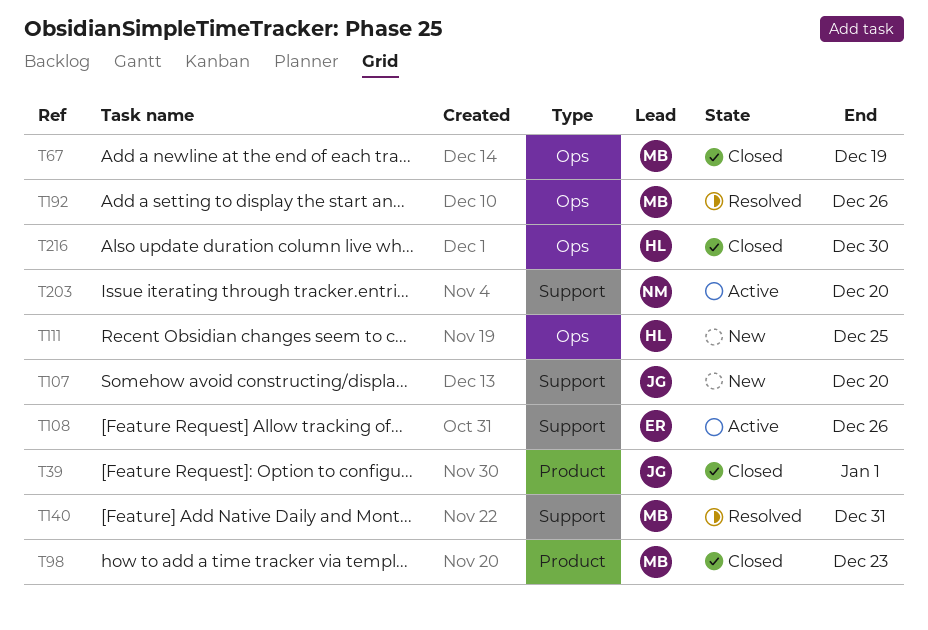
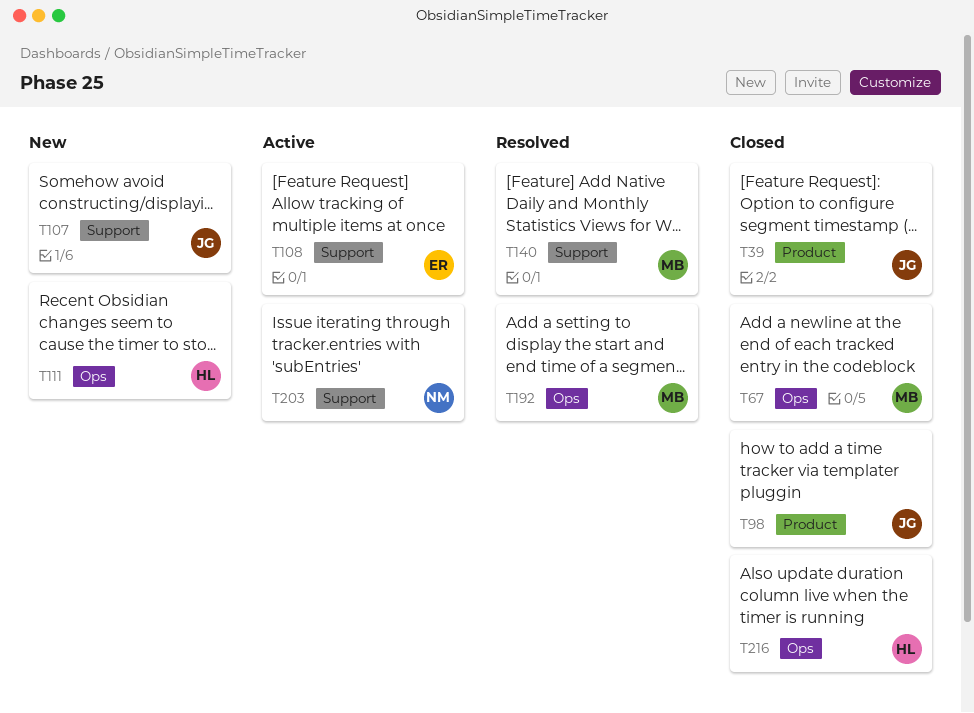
T98, owner: MB -> JG

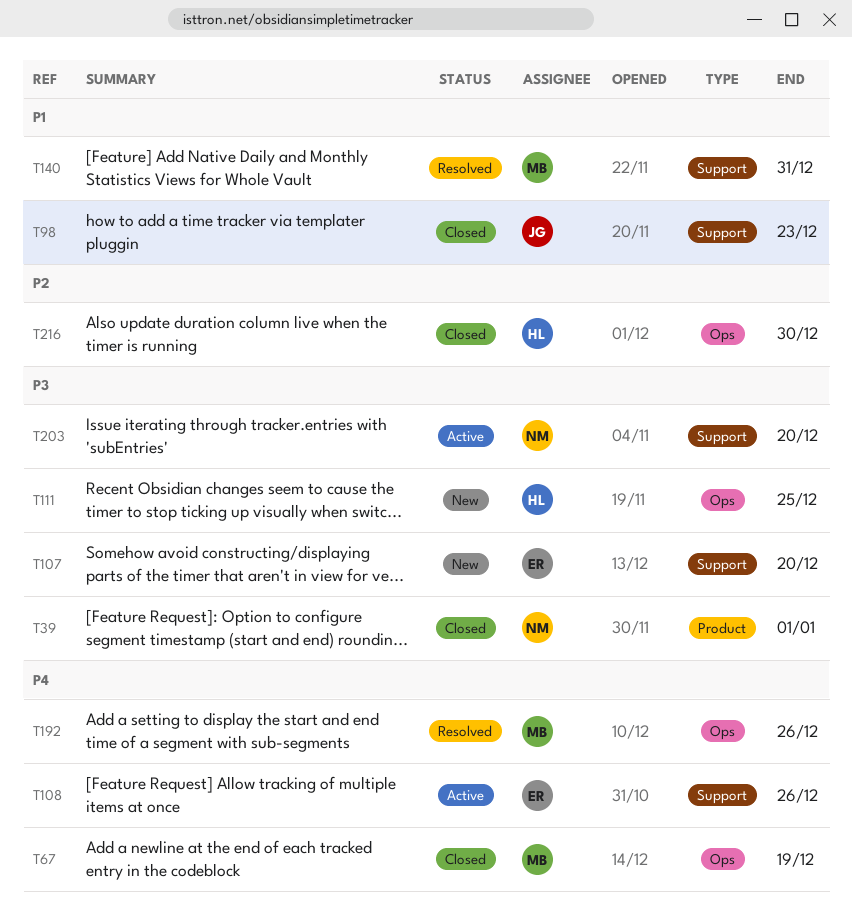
T39, owner: JG -> NM
T98, label: Product -> Support
T107, owner: JG -> ER

